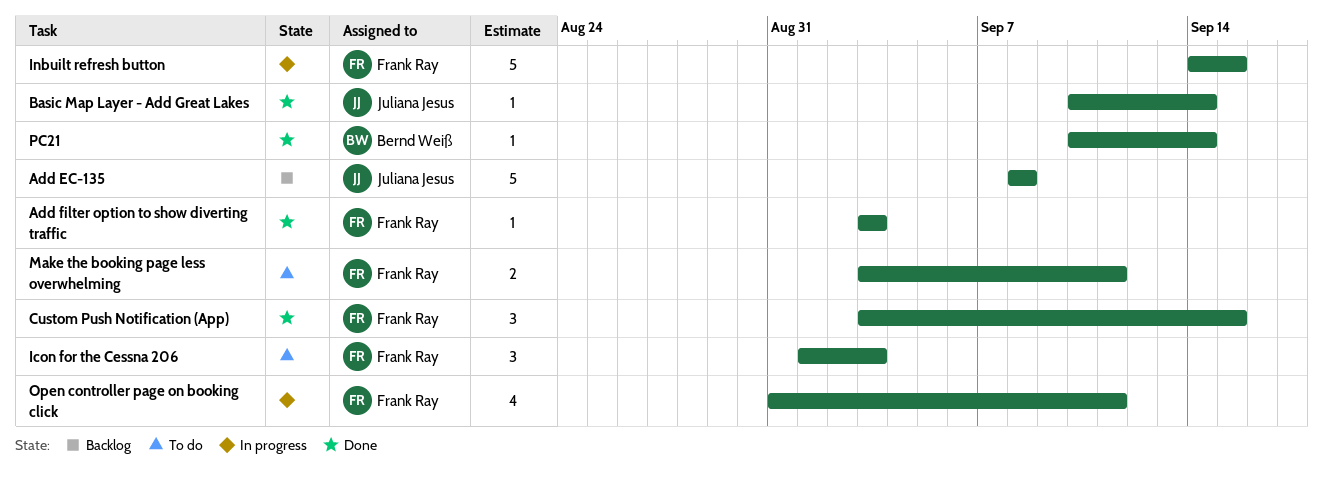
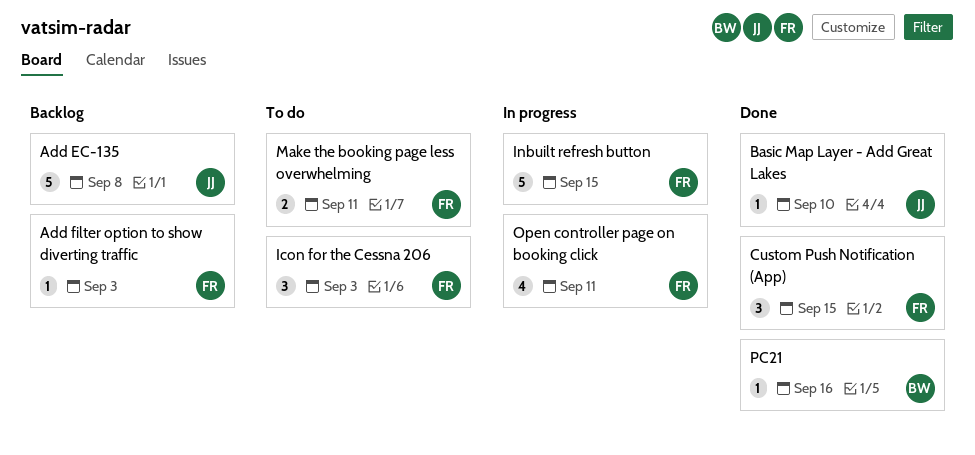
Add filter option to show diverting traffic, status: Done -> Backlog
Basic Map Layer - Add Great Lakes, due: Sep 14 -> Sep 10
PC21, due: Sep 14 -> Sep 16

